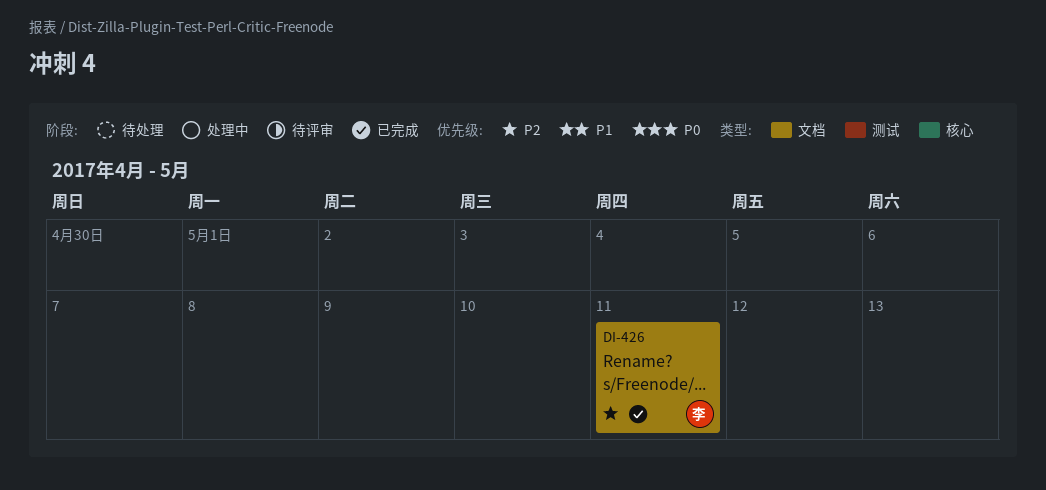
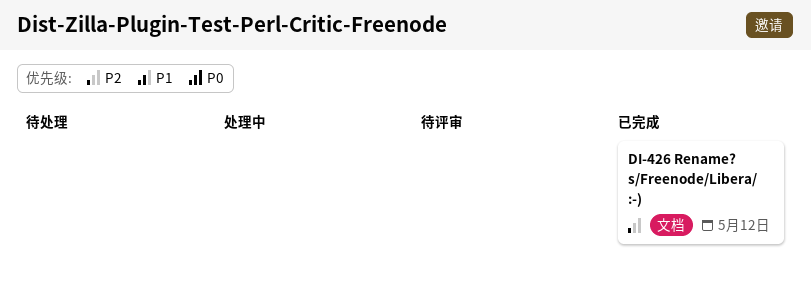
DI-426, due: May 11 -> May 12

